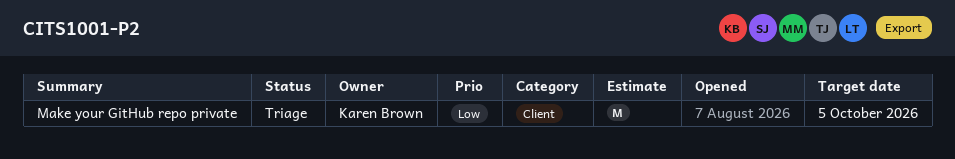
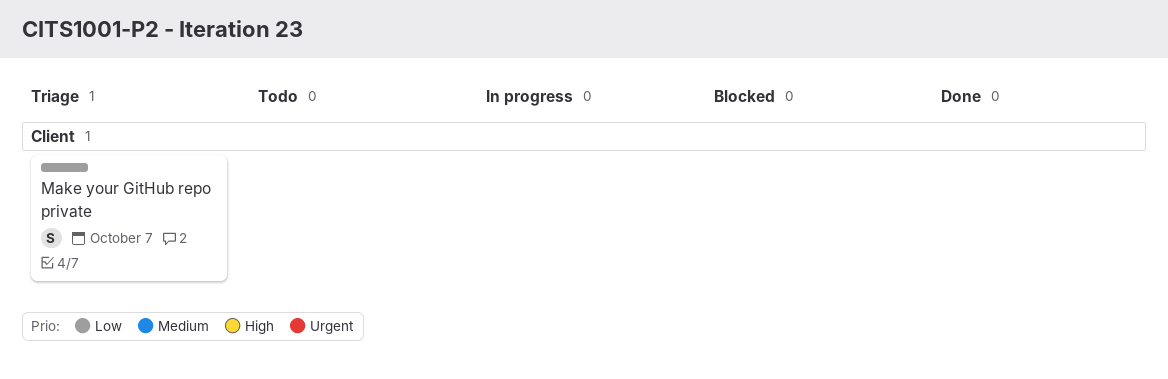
Make your GitHub repo private, estimate: M -> S
Make your GitHub repo private, due: Oct 5 -> Oct 7

